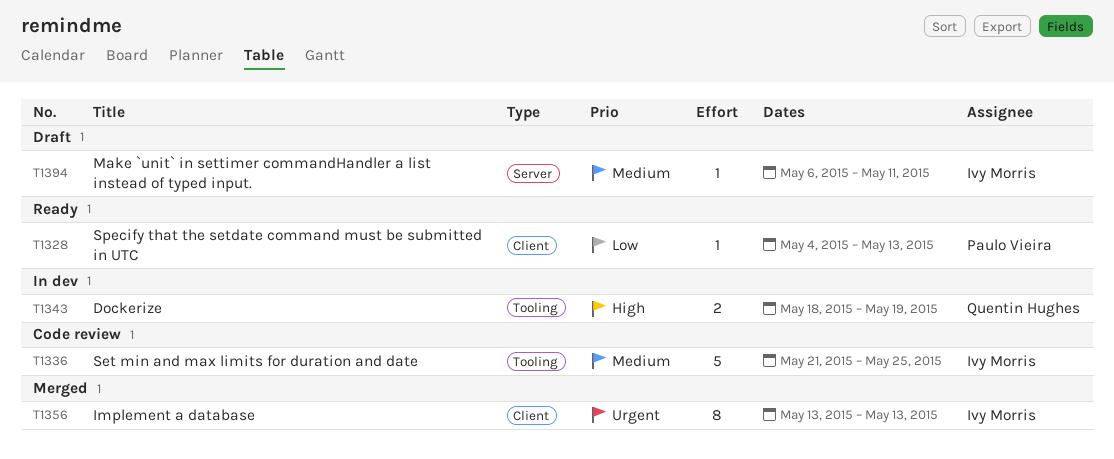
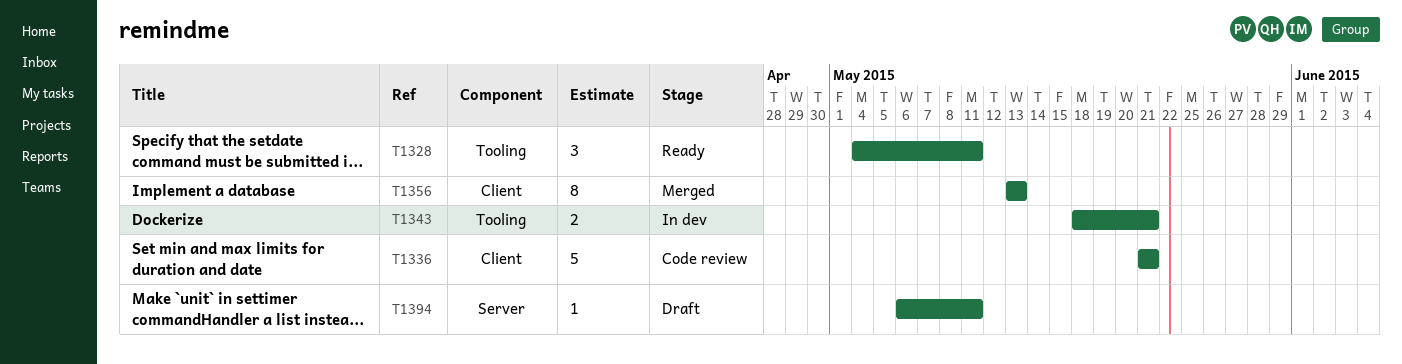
T1328, label: Client -> Tooling
T1328, estimate: 1 -> 3
T1328, due: May 13 -> May 11
T1336, label: Tooling -> Client
T1336, due: May 25 -> May 21
T1343, due: May 19 -> May 21

